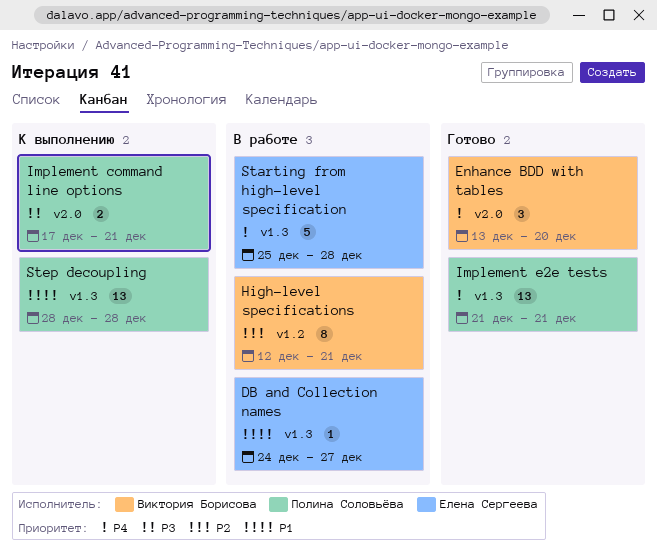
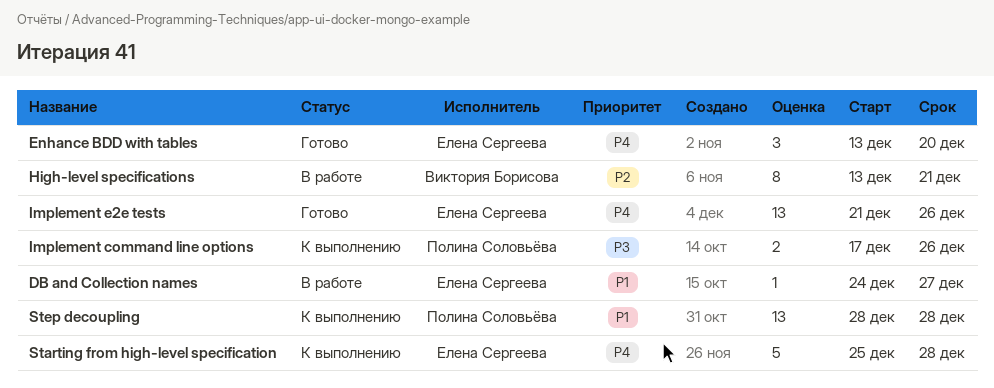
Enhance BDD with tables, owner: Виктория Борисова -> Елена Сергеева
High-level specifications, start: Dec 12 -> Dec 13
Implement command line options, due: Dec 21 -> Dec 26
Implement e2e tests, owner: Полина Соловьёва -> Елена Сергеева
Implement e2e tests, due: Dec 21 -> Dec 26
Starting from high-level specification, status: В работе -> К выполнению

